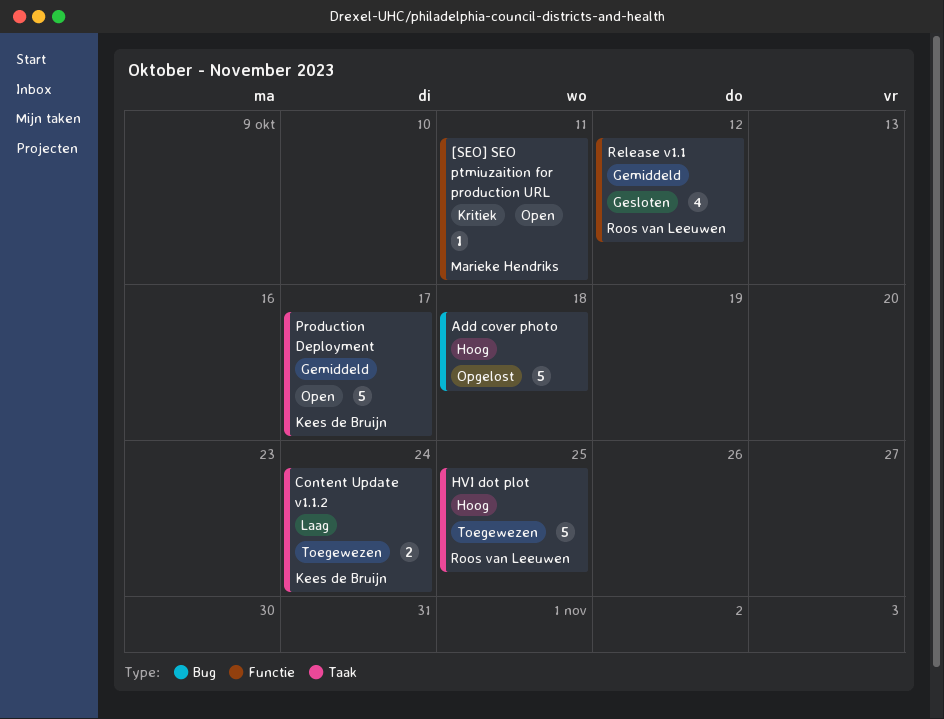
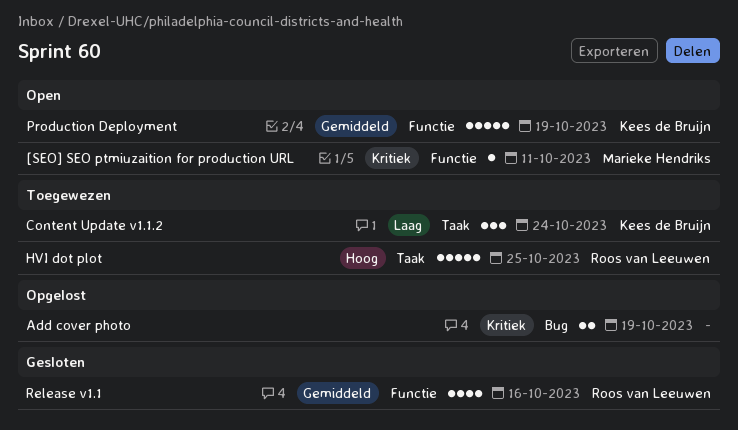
Add cover photo, priority: Hoog -> Kritiek
Add cover photo, estimate: 5 -> 2
Add cover photo, due: Oct 18 -> Oct 19
Content Update v1.1.2, estimate: 2 -> 3
Production Deployment, label: Taak -> Functie
Production Deployment, due: Oct 17 -> Oct 19
Release v1.1, due: Oct 12 -> Oct 16

